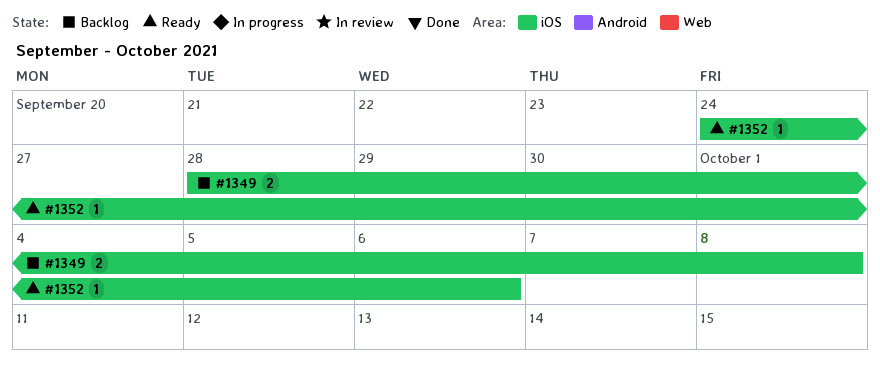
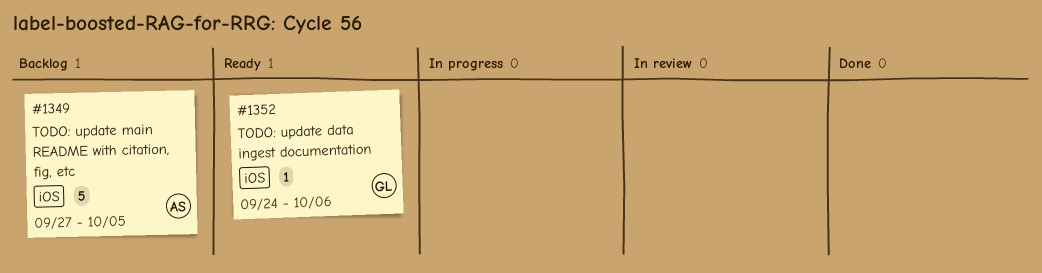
#1349, estimate: 2 -> 5
#1349, start: Sep 28 -> Sep 27
#1349, due: Oct 8 -> Oct 5

